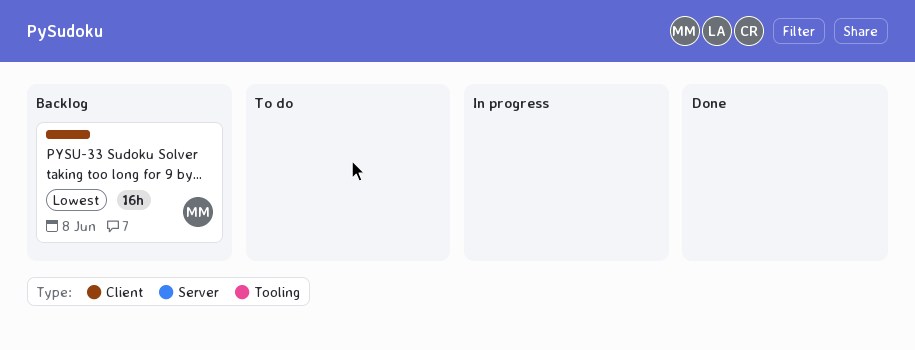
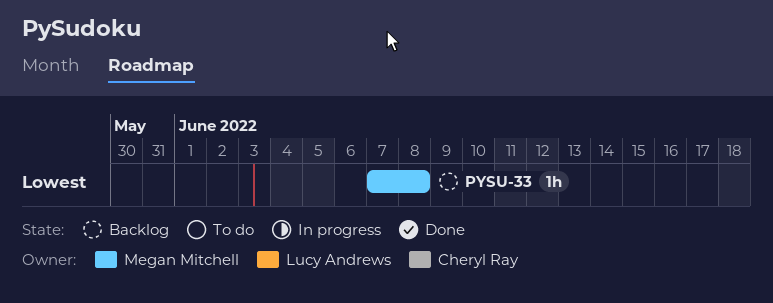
PYSU-33, estimate: 16h -> 1h

